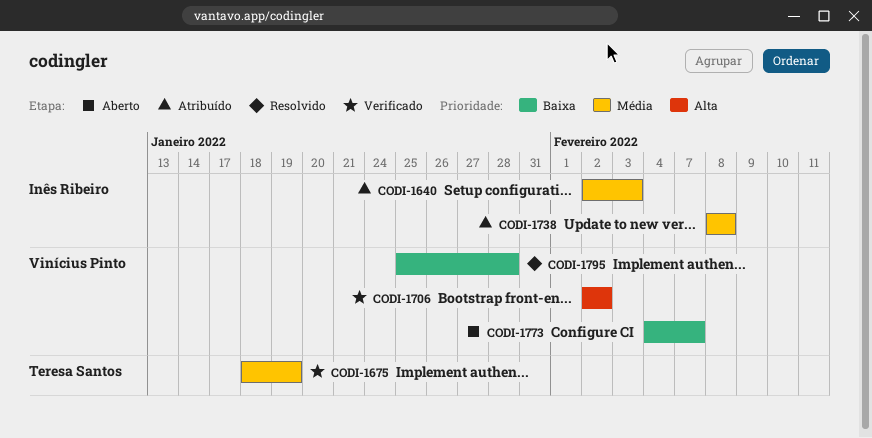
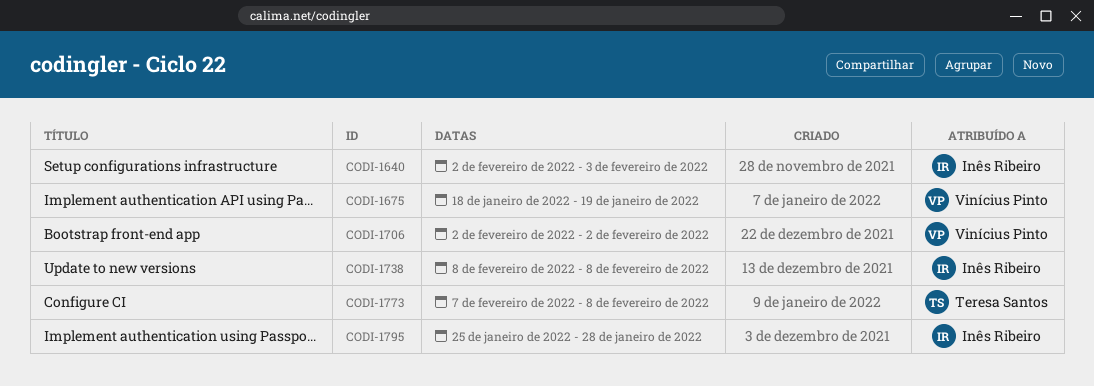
CODI-1675, owner: Teresa Santos -> Vinícius Pinto
CODI-1773, owner: Vinícius Pinto -> Teresa Santos
CODI-1773, start: Feb 4 -> Feb 7
CODI-1773, due: Feb 7 -> Feb 8
CODI-1795, owner: Vinícius Pinto -> Inês Ribeiro

